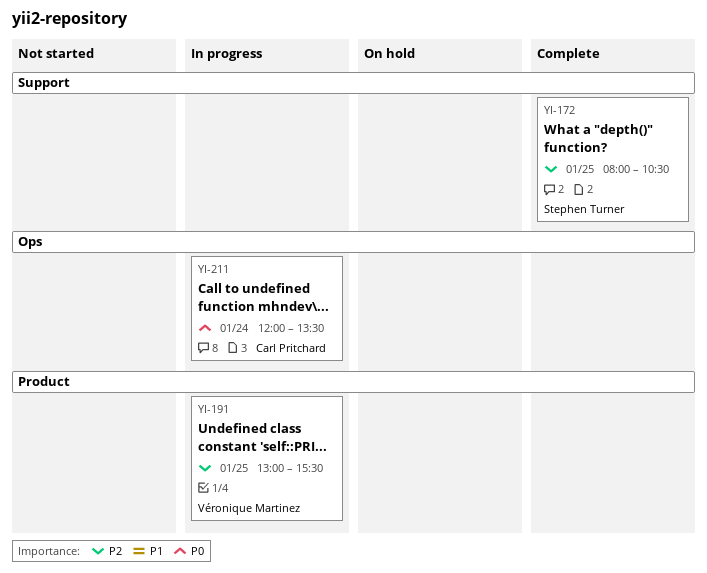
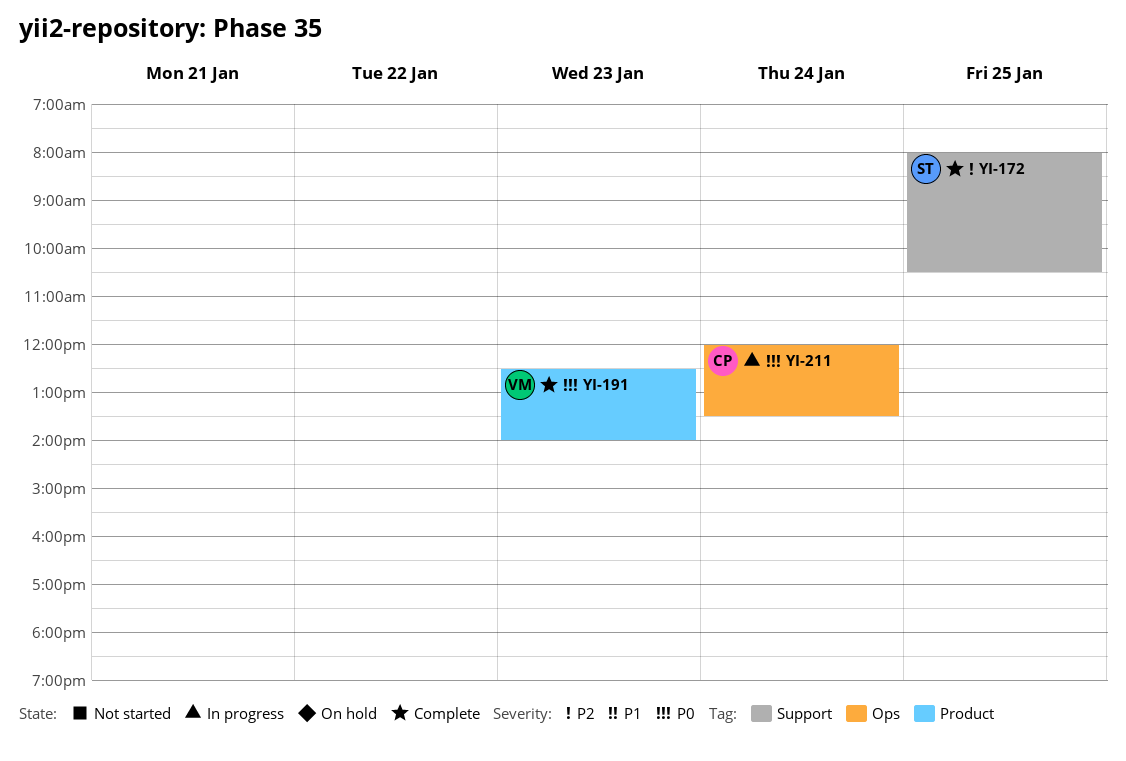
YI-191, status: In progress -> Complete
YI-191, priority: P2 -> P0
YI-191, day: Jan 25 -> Jan 23
YI-191, begins: 13:00 -> 12:30
YI-191, ends: 15:30 -> 14:00

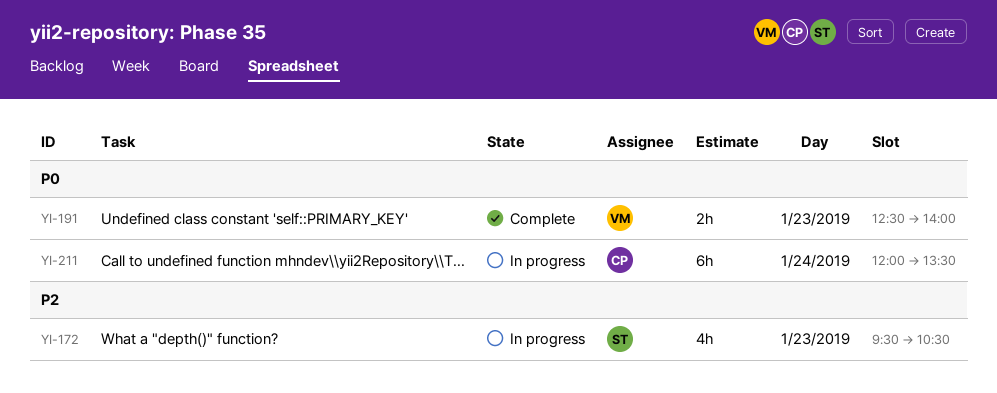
YI-172, status: Complete -> In progress
YI-172, day: Jan 25 -> Jan 23
YI-172, begins: 08:00 -> 09:30

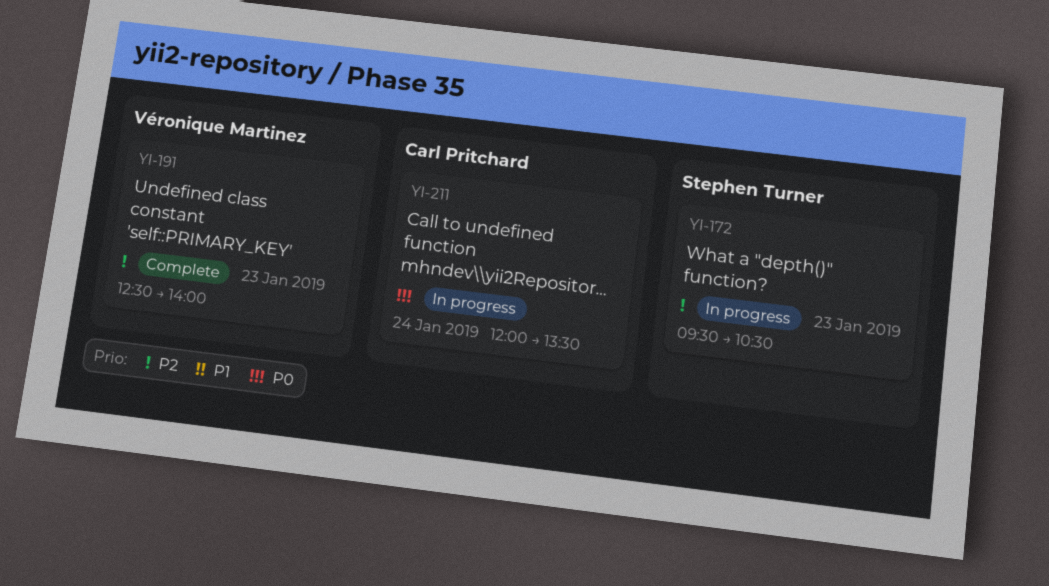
YI-191, priority: P0 -> P2

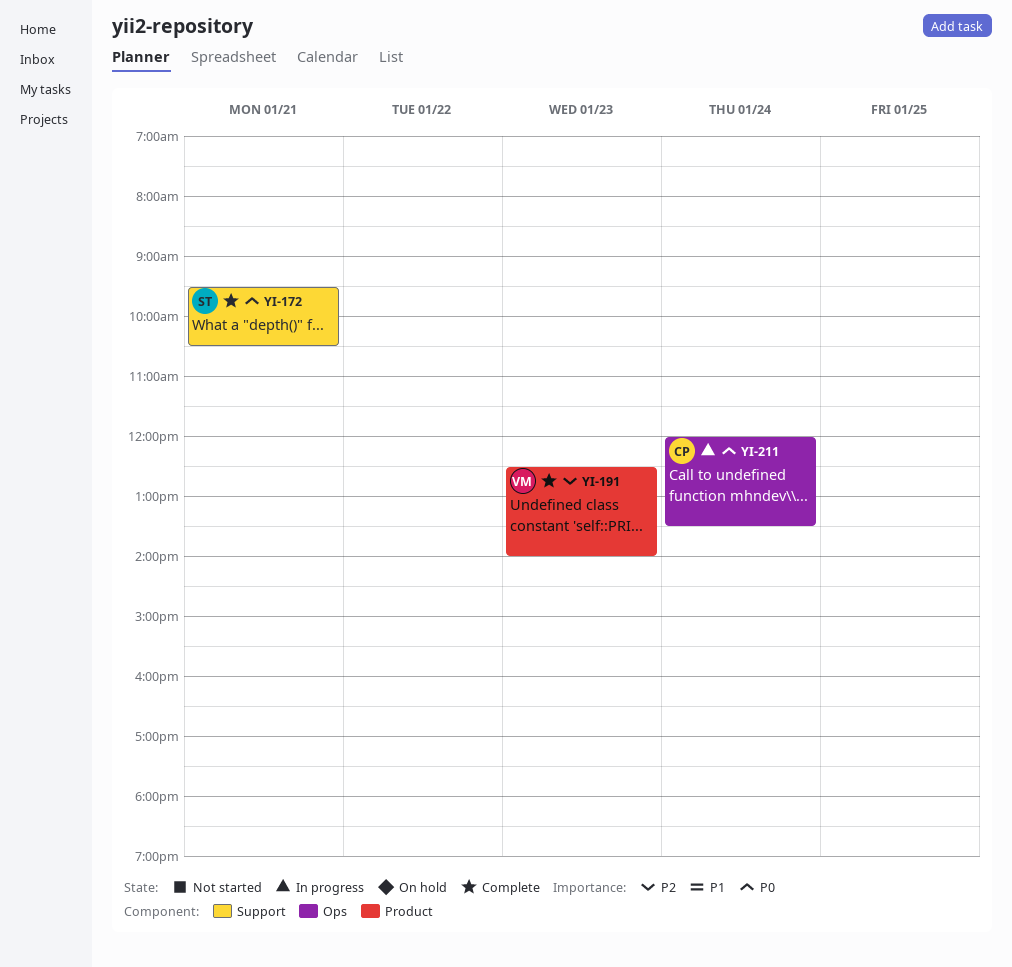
YI-172, status: In progress -> Complete
YI-172, priority: P2 -> P0
YI-172, day: Jan 23 -> Jan 21

